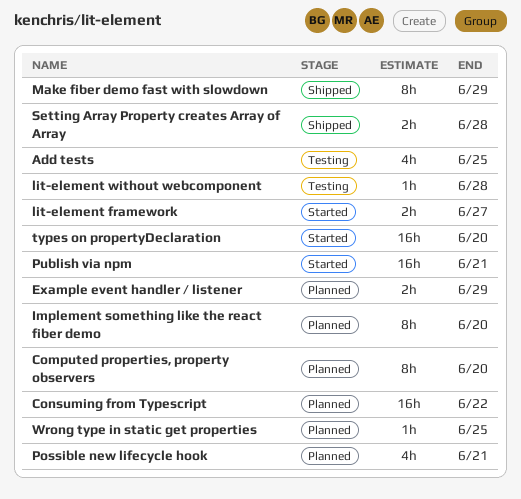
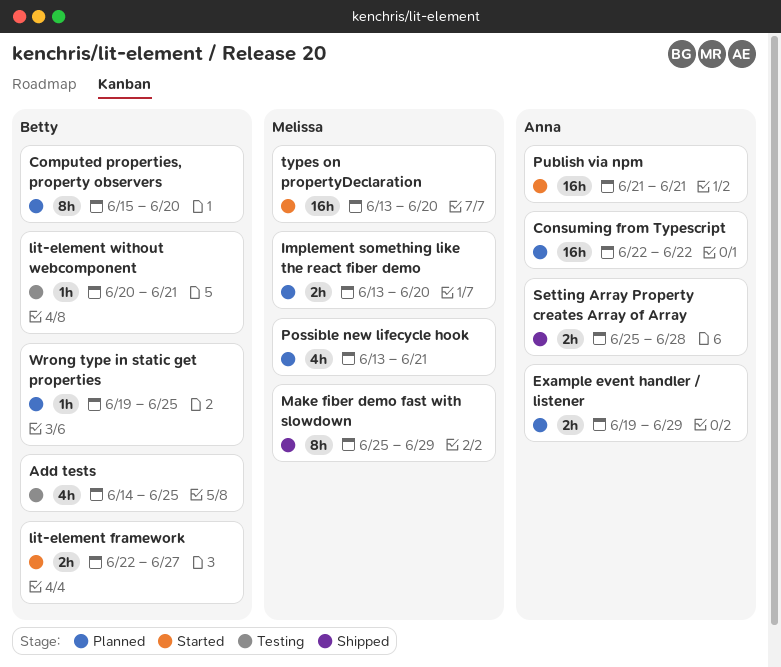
Implement something like the react fiber demo, estimate: 8h -> 2h
lit-element without webcomponent, due: Jun 28 -> Jun 21

